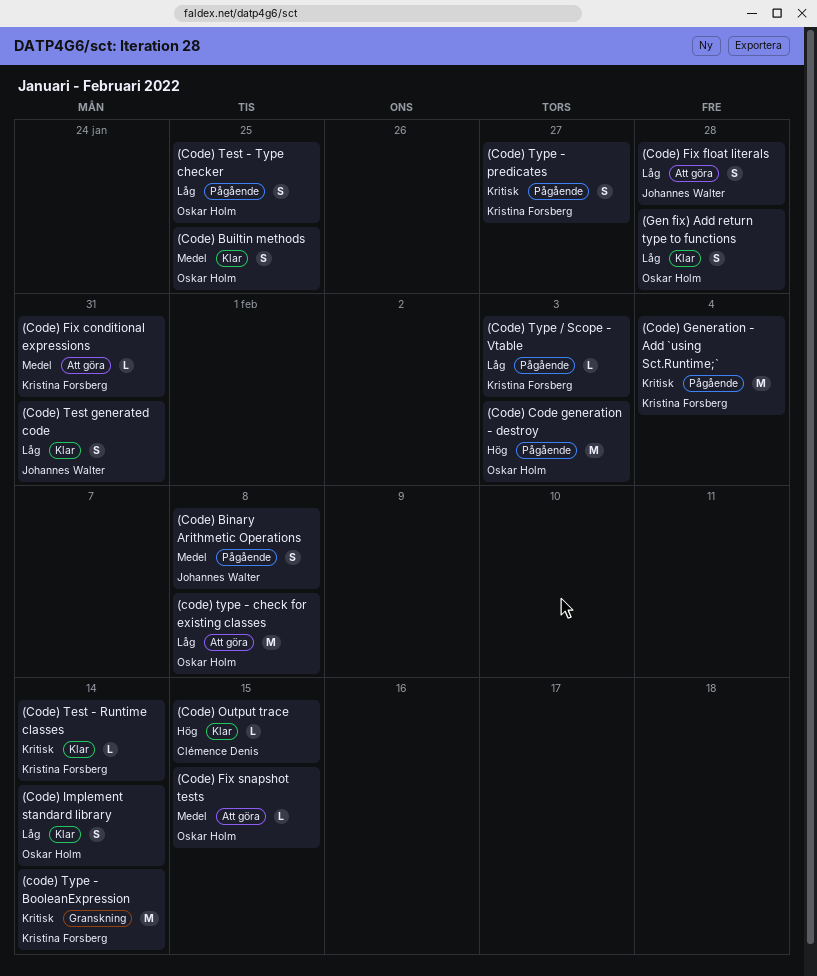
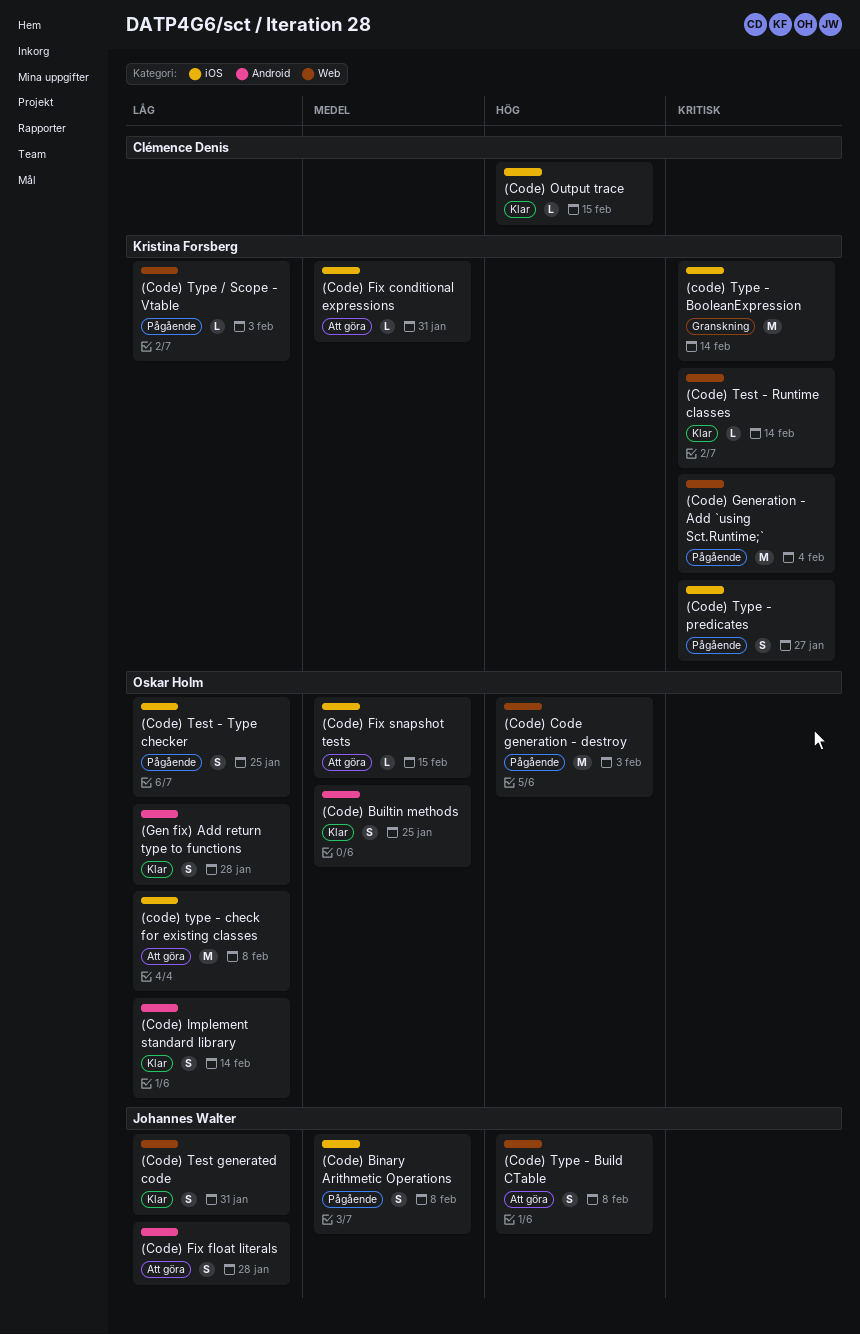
(Code) Type - Build CTable: none -> present

